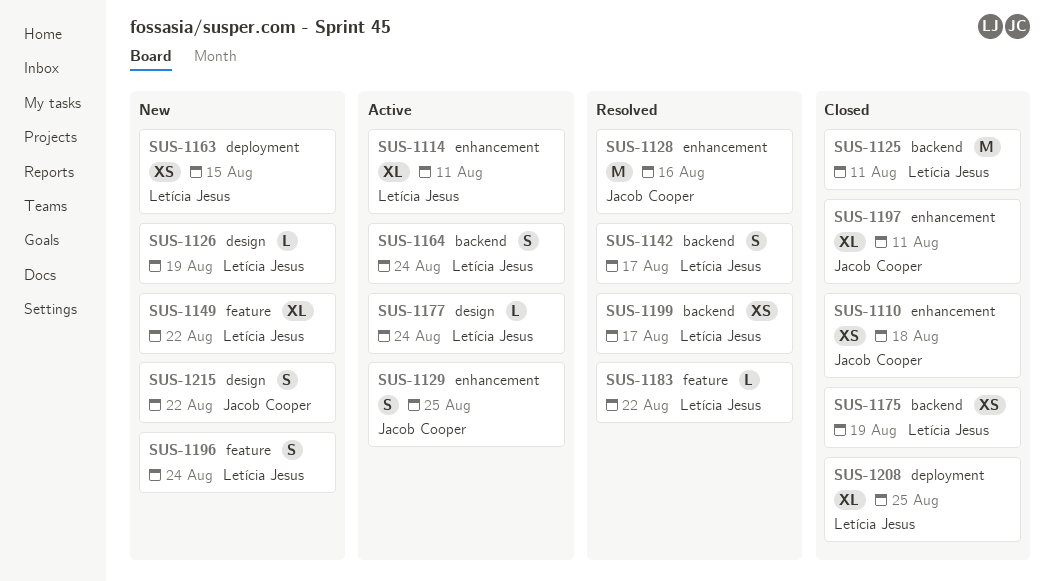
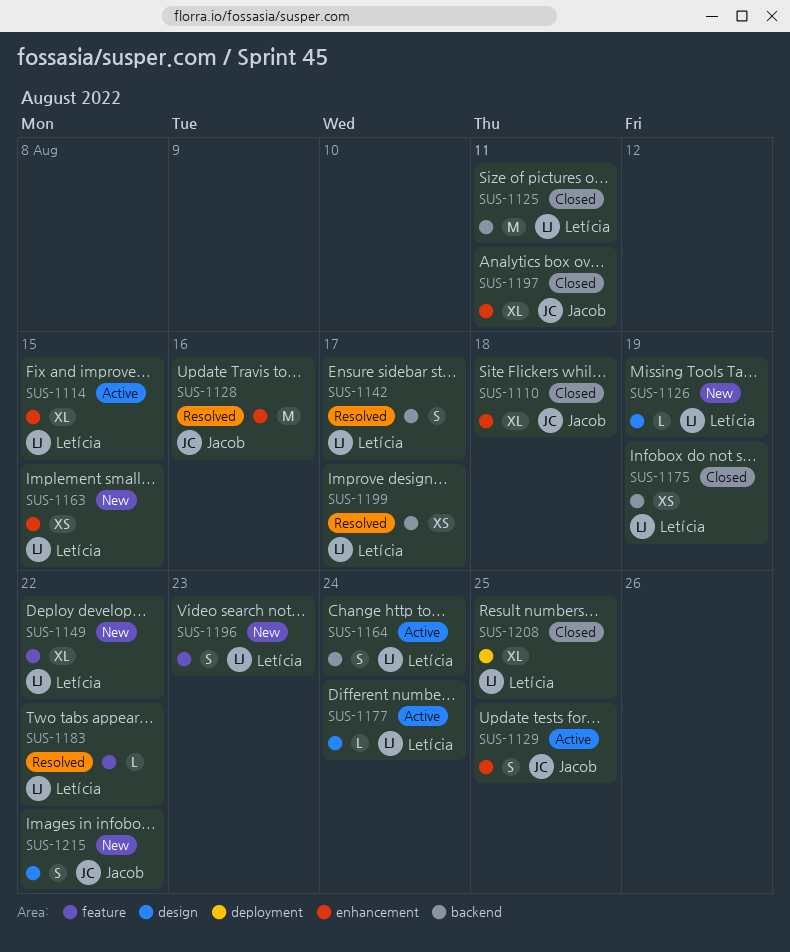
SUS-1110, estimate: XS -> XL
SUS-1114, due: Aug 11 -> Aug 15
SUS-1163, label: deployment -> enhancement
SUS-1196, due: Aug 24 -> Aug 23

